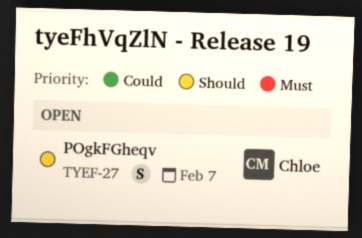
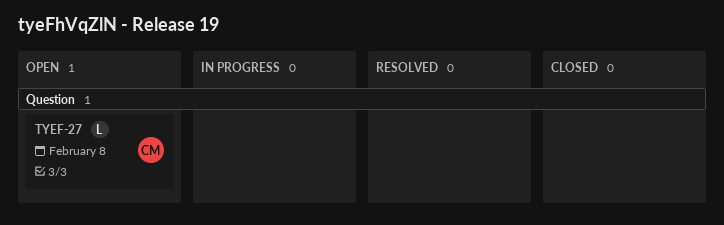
TYEF-27, estimate: S -> L
TYEF-27, due: Feb 7 -> Feb 8

